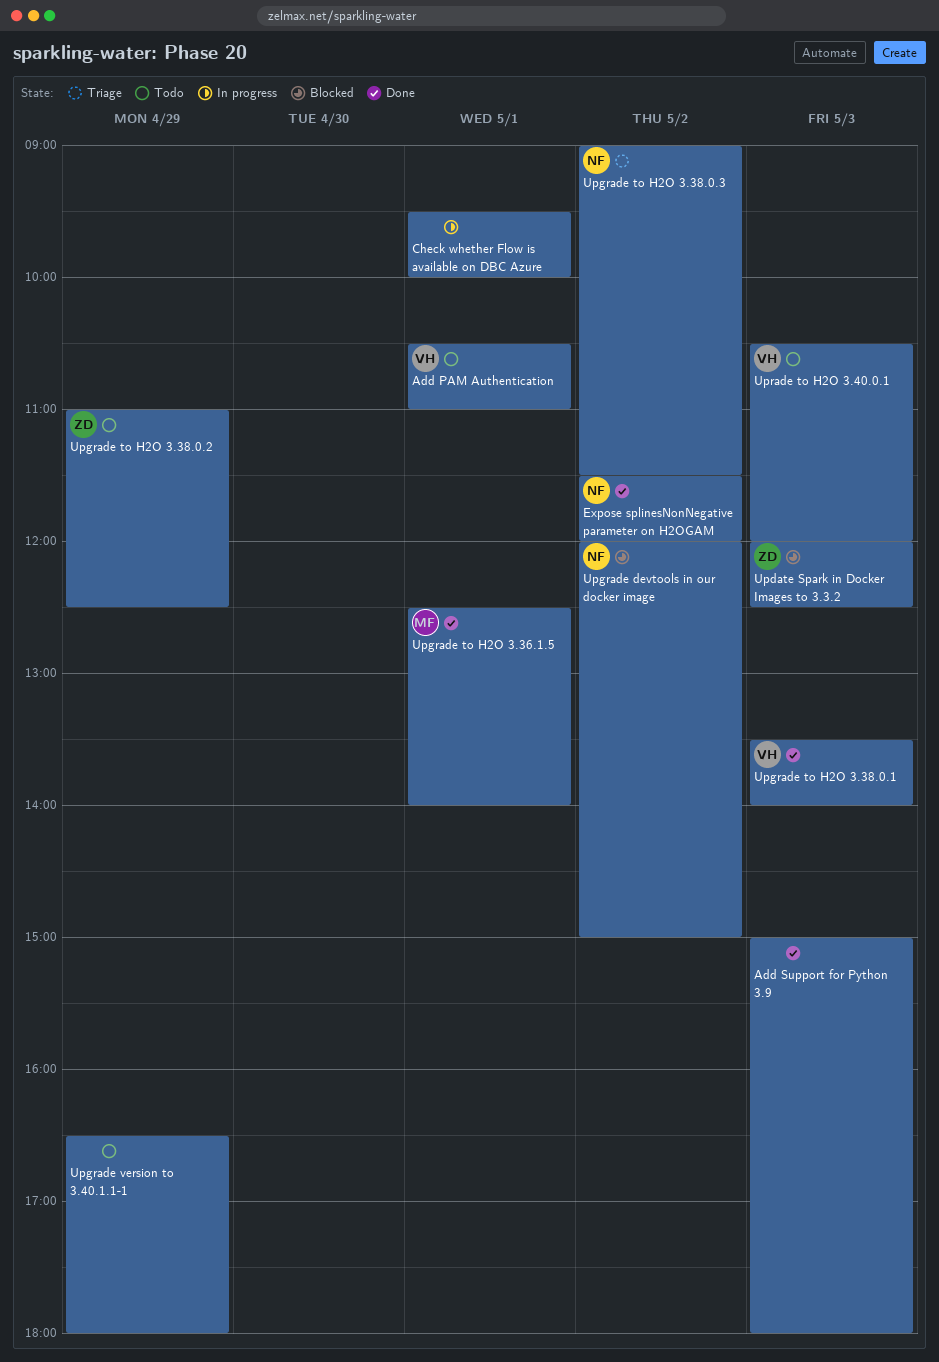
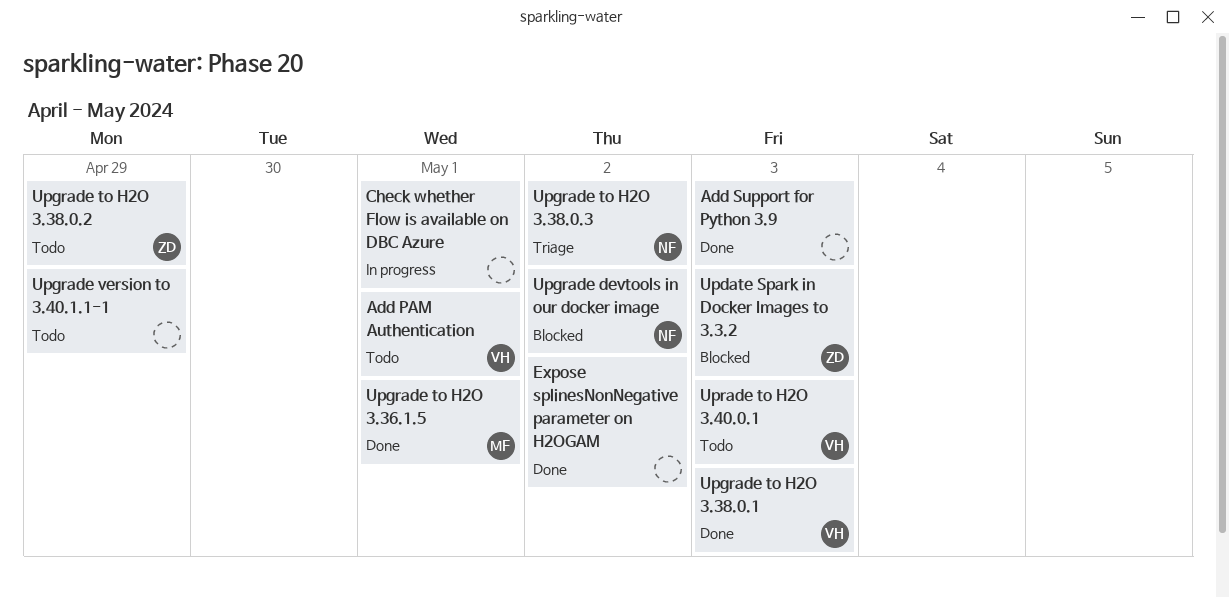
Expose splinesNonNegative parameter on H2OGAM, owner: NF -> none

